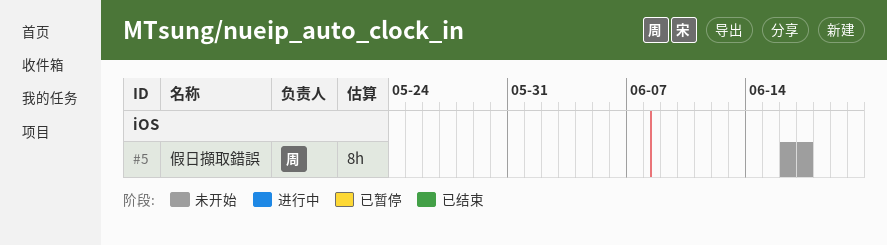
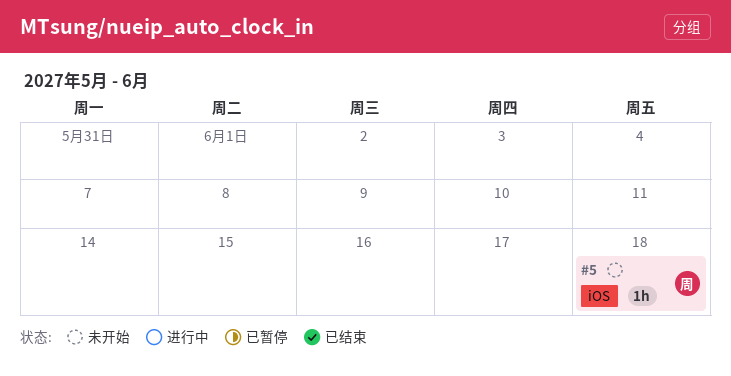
#5, estimate: 8h -> 1h
#5, due: Jun 17 -> Jun 18

